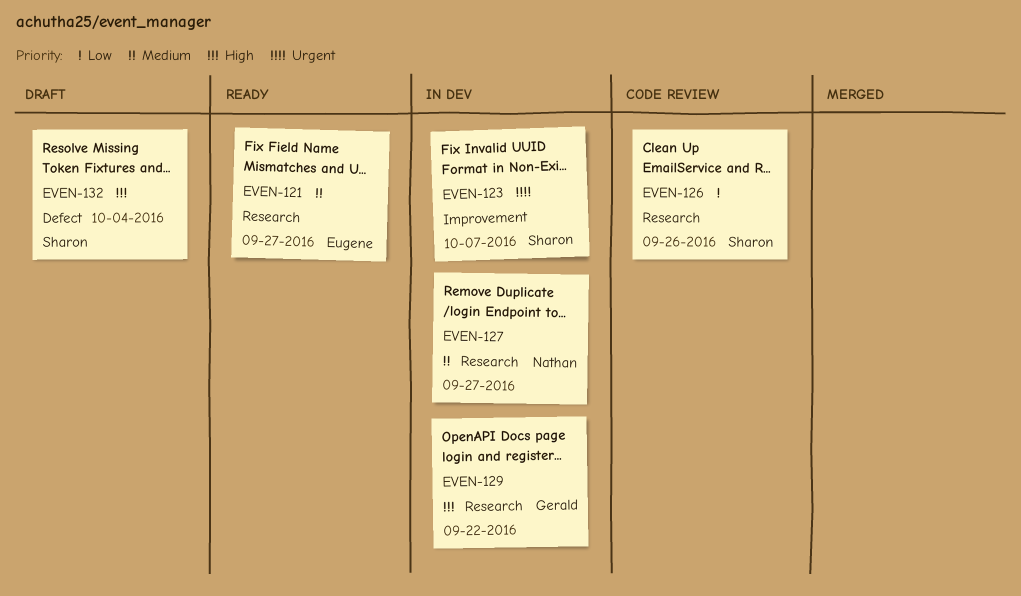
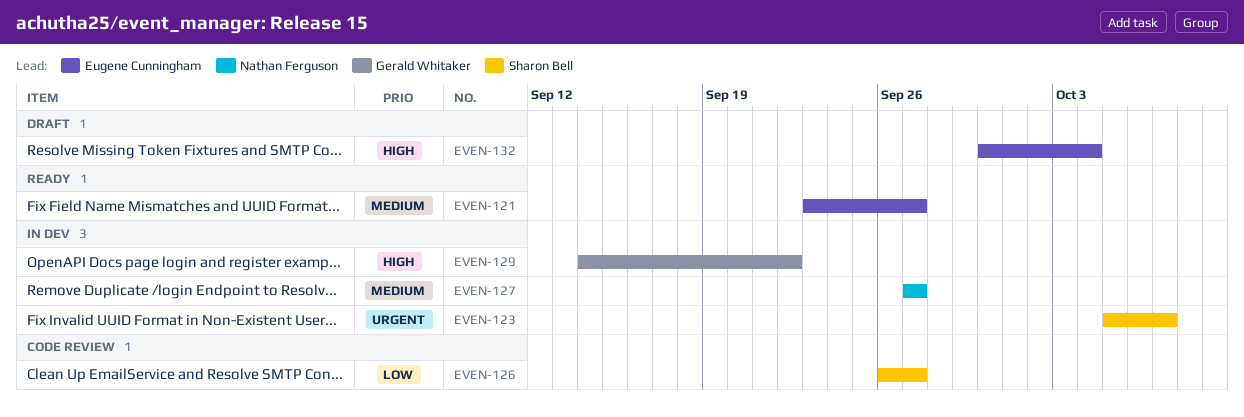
EVEN-126, due: Sep 26 -> Sep 27
EVEN-132, owner: Sharon Bell -> Eugene Cunningham

